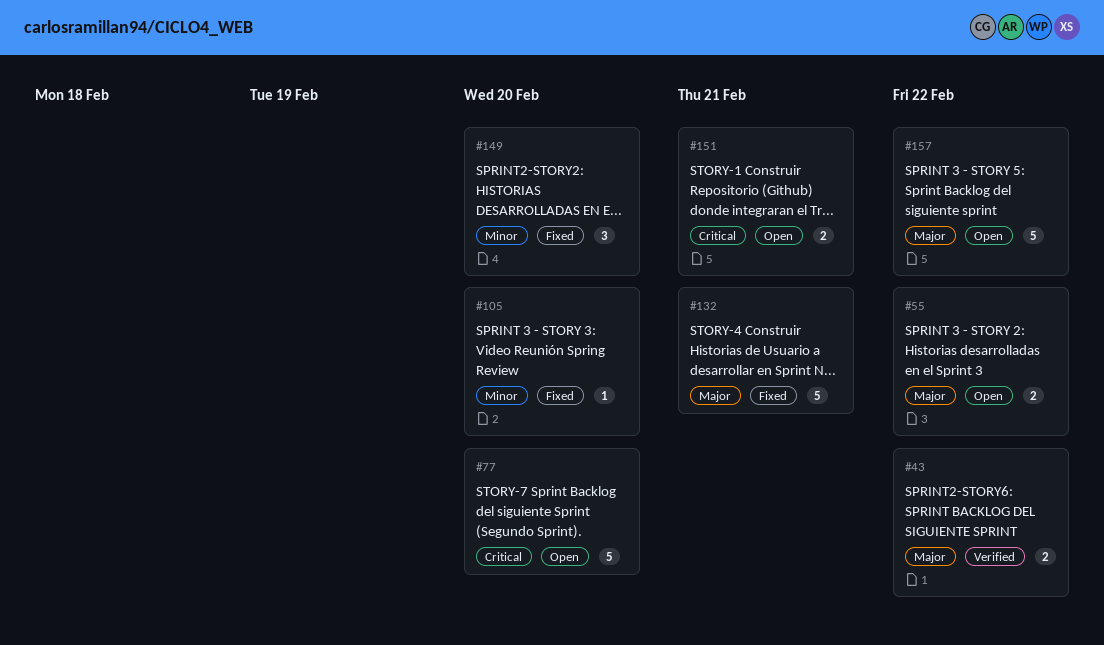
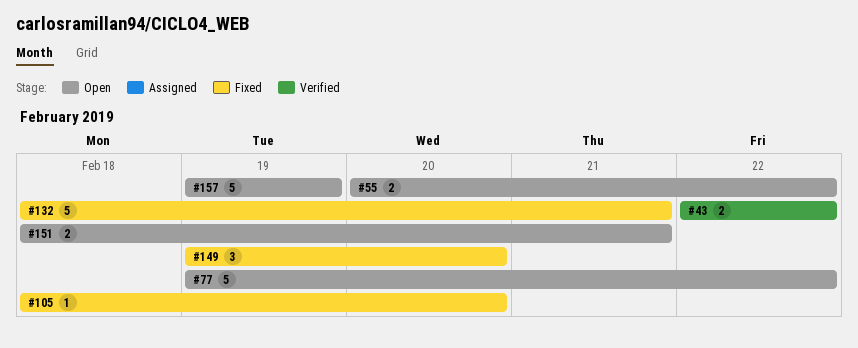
#77, due: Feb 20 -> Feb 22
#157, due: Feb 22 -> Feb 19

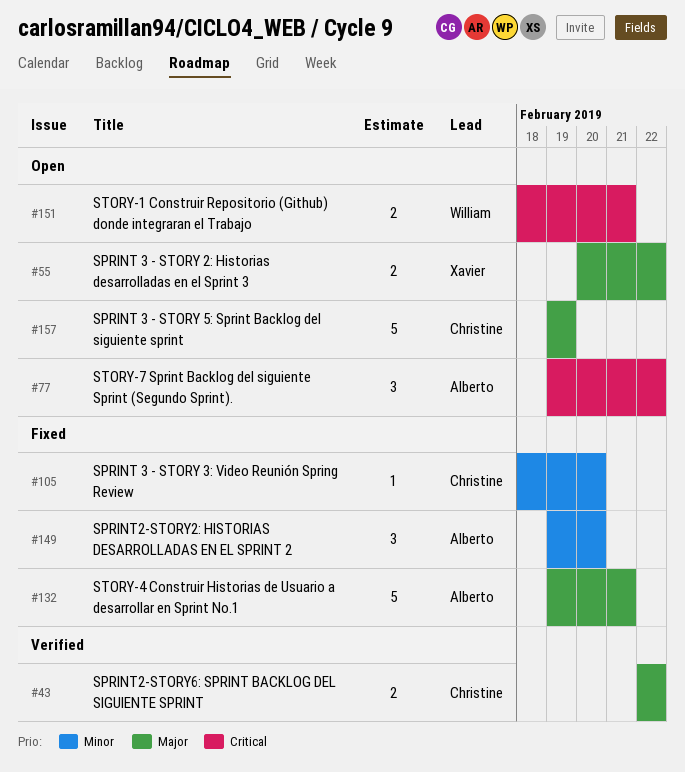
#77, estimate: 5 -> 3
#132, start: Feb 18 -> Feb 19

